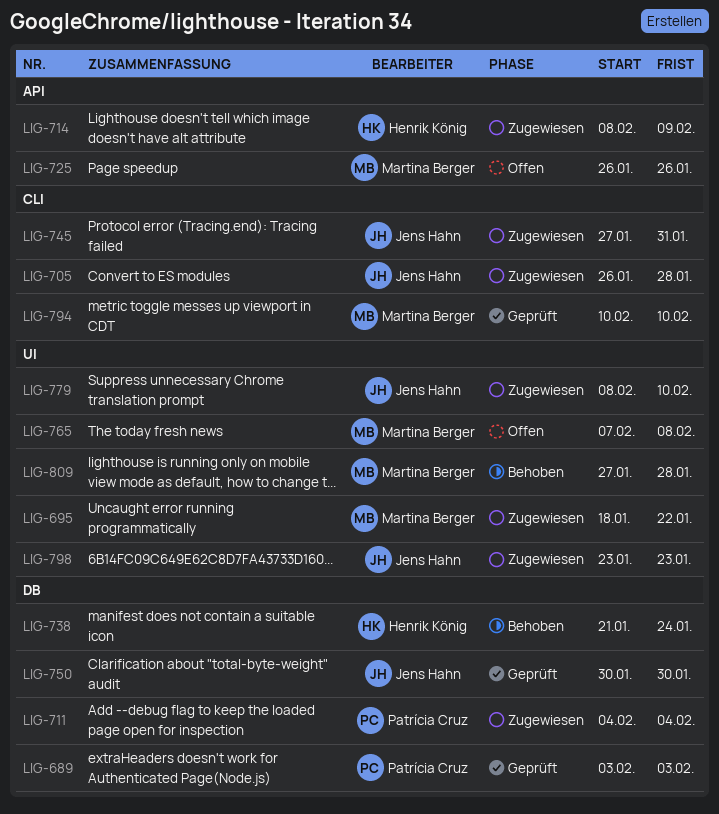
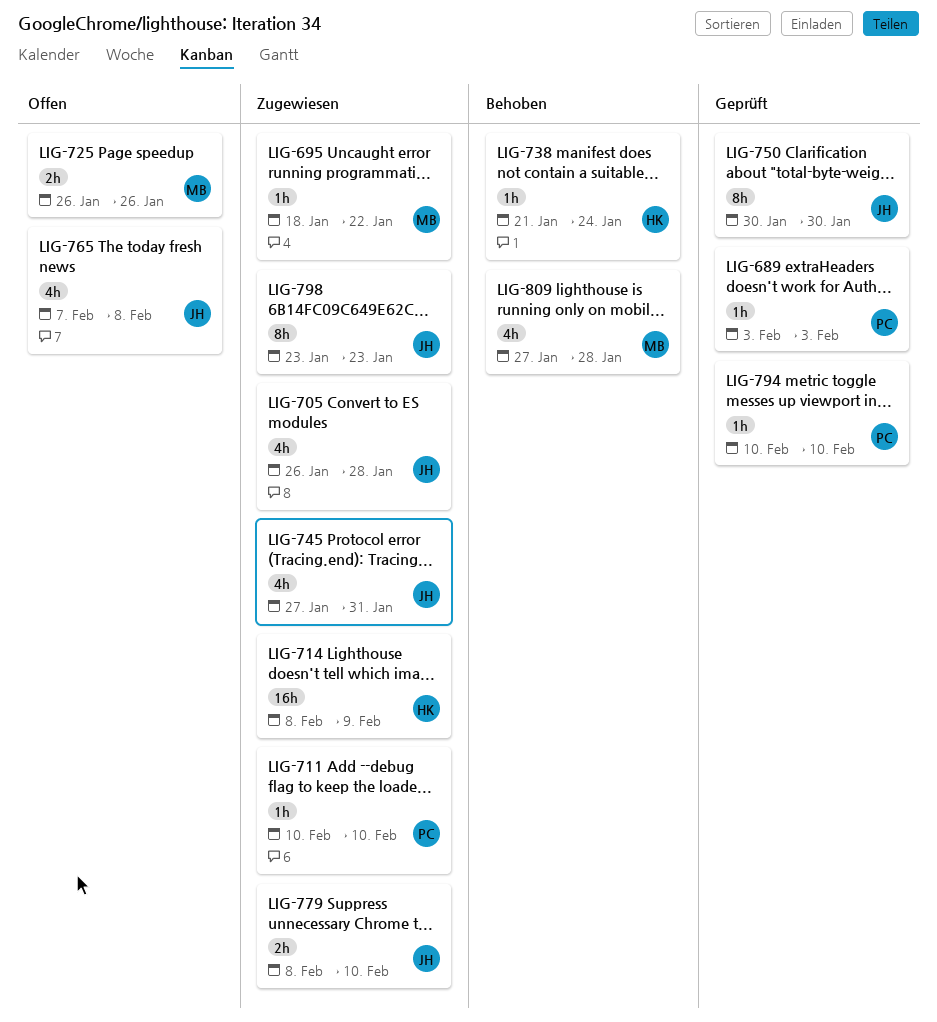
LIG-711, start: Feb 4 -> Feb 10
LIG-711, due: Feb 4 -> Feb 10
LIG-765, owner: Martina Berger -> Jens Hahn
LIG-794, owner: Martina Berger -> Patrícia Cruz

